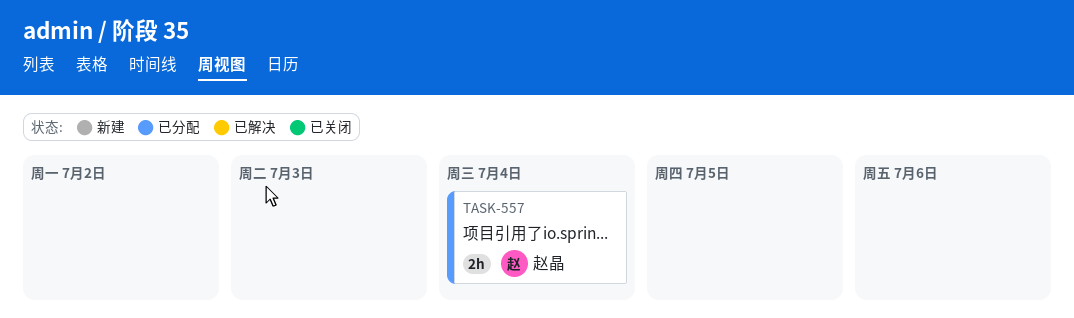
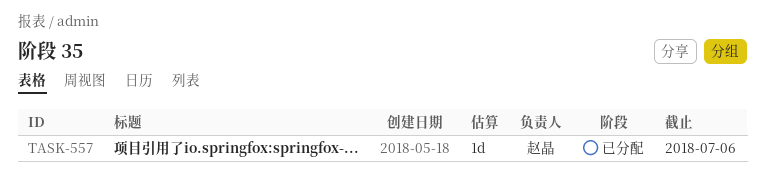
TASK-557, estimate: 2h -> 1d
TASK-557, due: Jul 4 -> Jul 6

